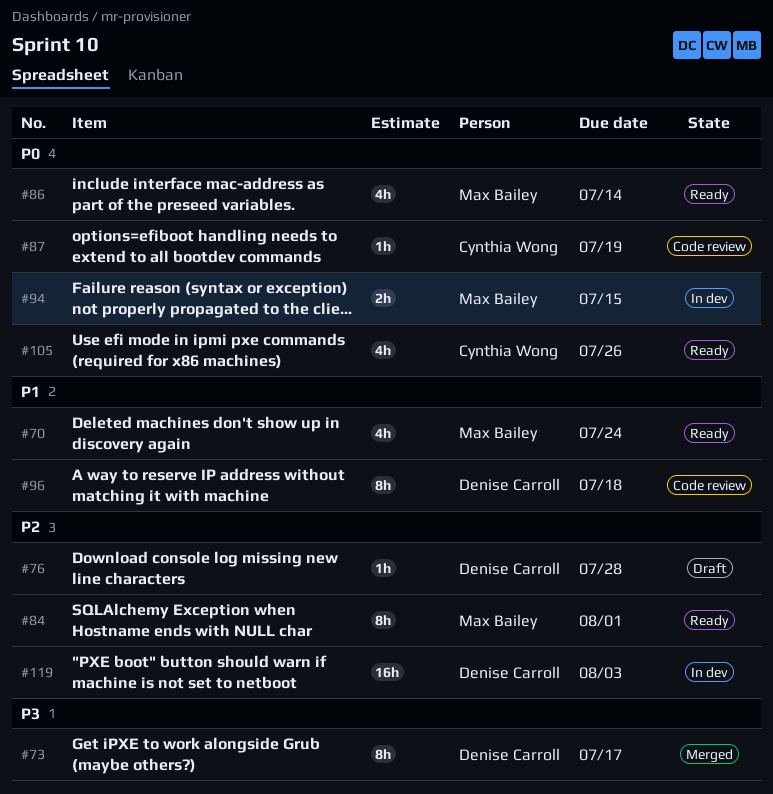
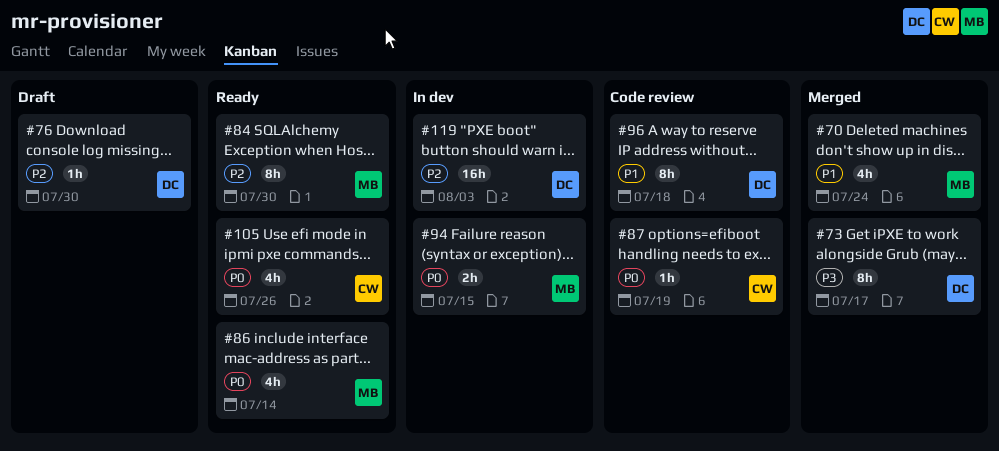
#70, status: Ready -> Merged
#76, due: Jul 28 -> Jul 30
#84, due: Aug 1 -> Jul 30

